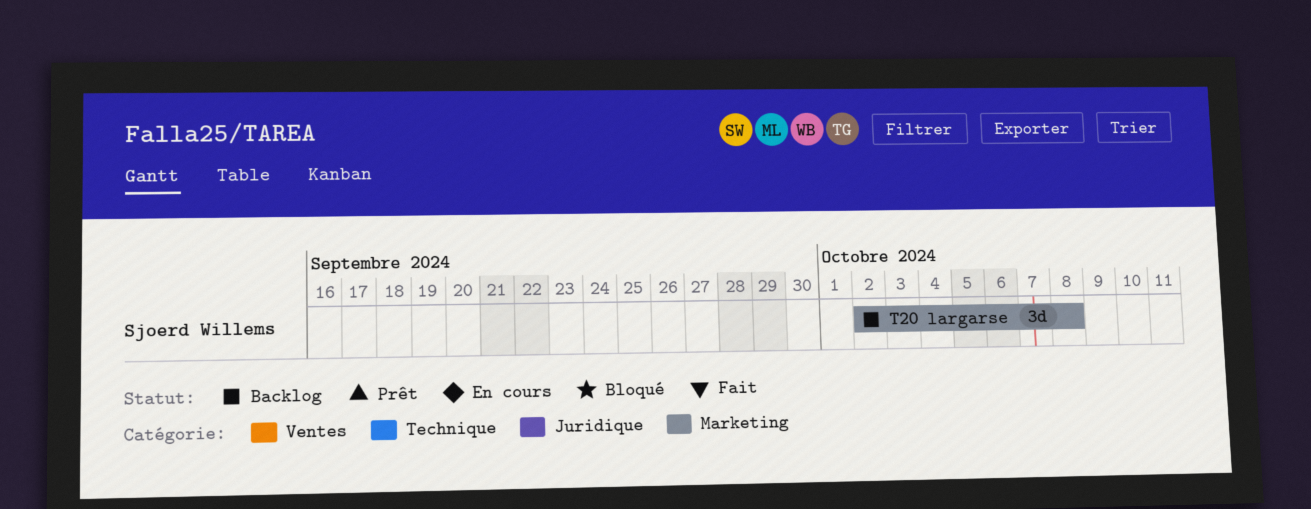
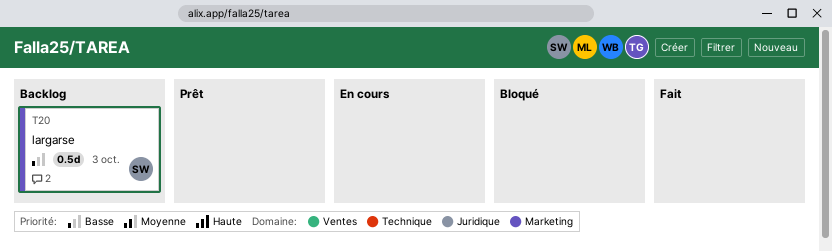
T20, estimate: 3d -> 0.5d
T20, due: Oct 8 -> Oct 3

